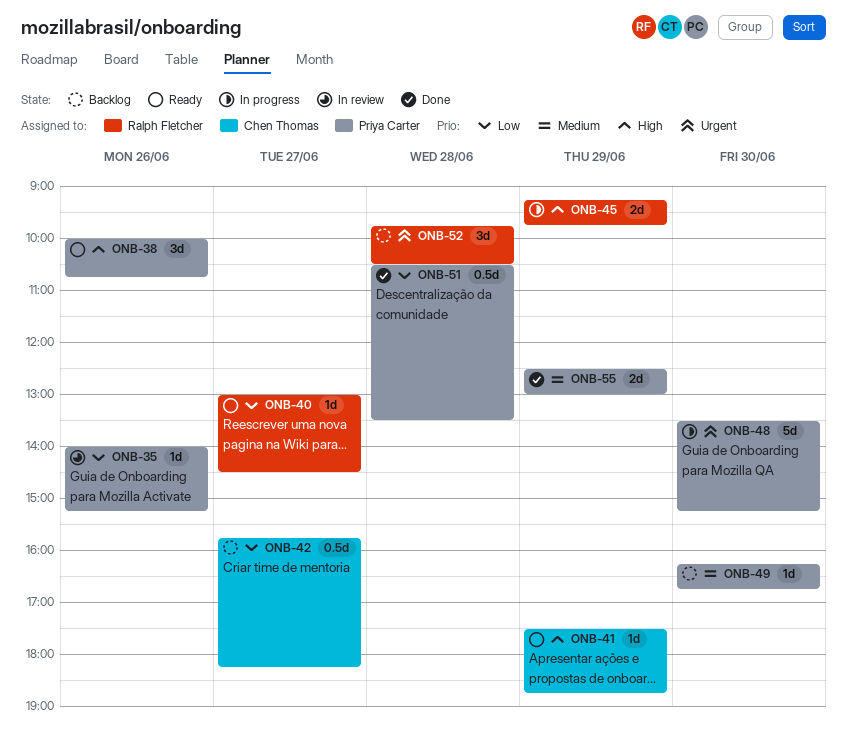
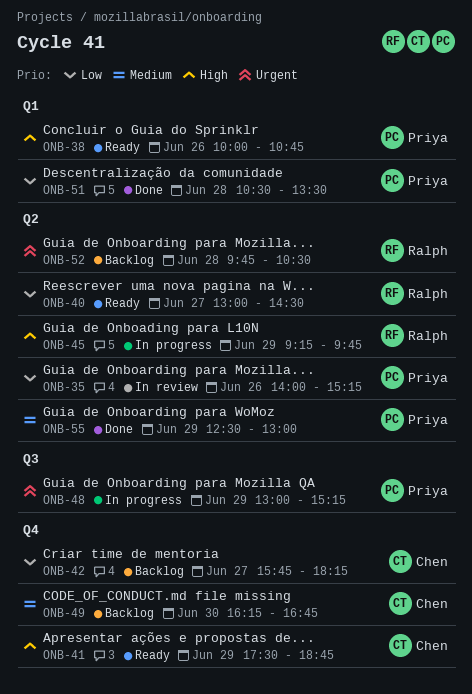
ONB-48, day: Jun 30 -> Jun 29
ONB-48, begins: 13:30 -> 13:00
ONB-49, owner: Priya Carter -> Chen Thomas

